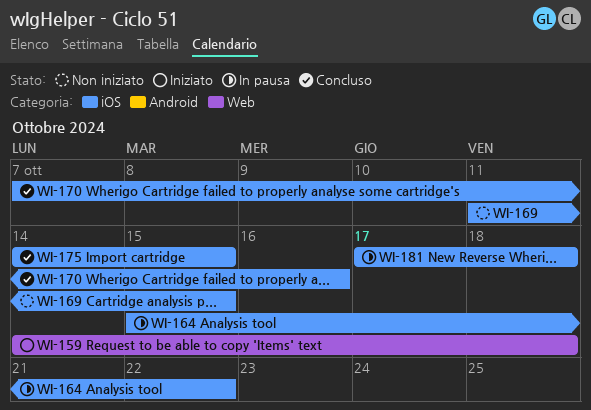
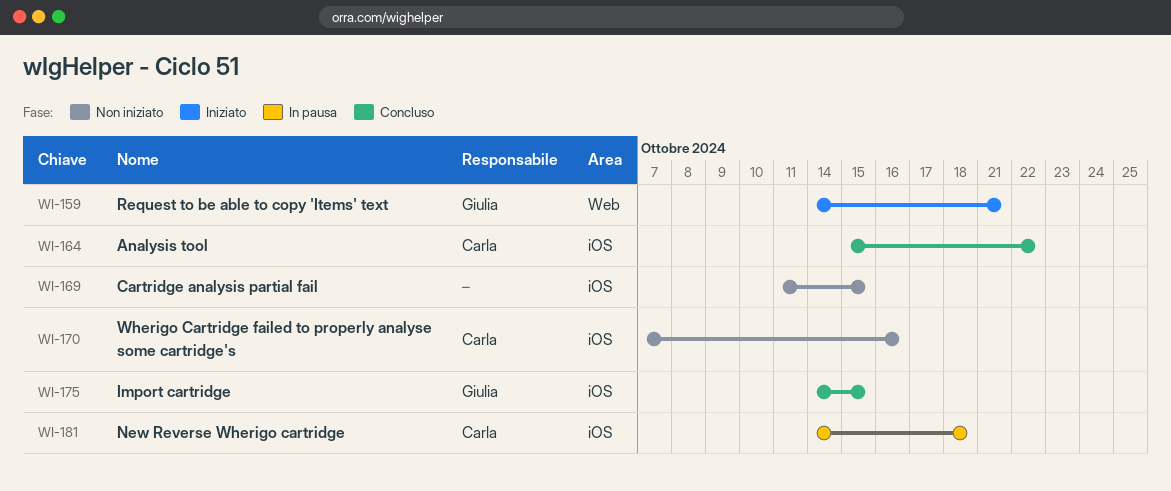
WI-159, due: Oct 18 -> Oct 21
WI-164, status: In pausa -> Concluso
WI-170, status: Concluso -> Non iniziato
WI-181, start: Oct 17 -> Oct 14

